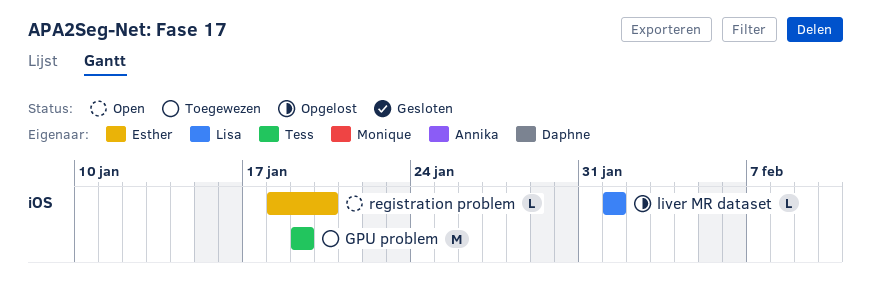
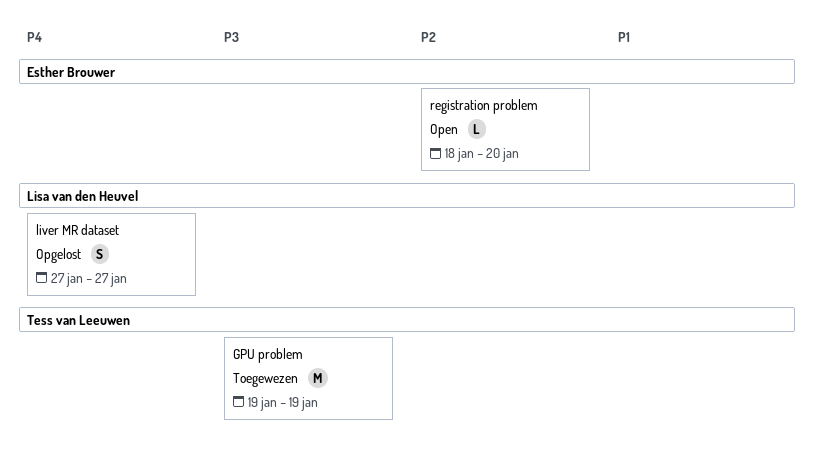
liver MR dataset, estimate: L -> S
liver MR dataset, start: Feb 1 -> Jan 27
liver MR dataset, due: Feb 1 -> Jan 27

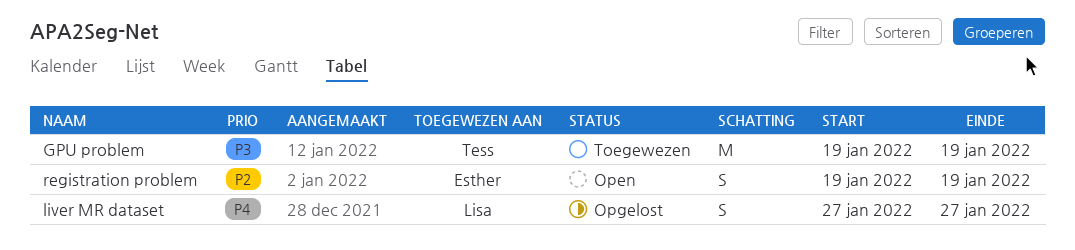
registration problem, estimate: L -> S
registration problem, start: Jan 18 -> Jan 19
registration problem, due: Jan 20 -> Jan 19

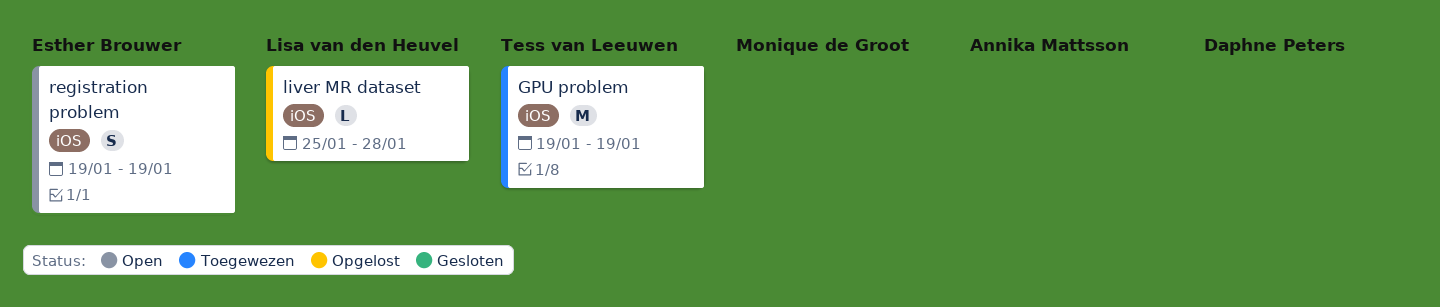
liver MR dataset, estimate: S -> L
liver MR dataset, start: Jan 27 -> Jan 25
liver MR dataset, due: Jan 27 -> Jan 28

